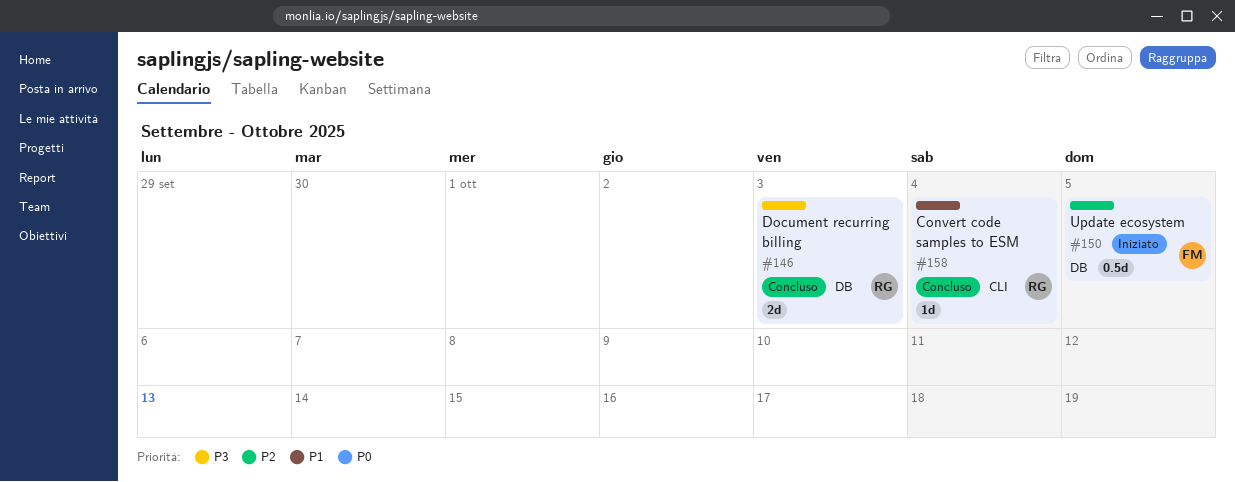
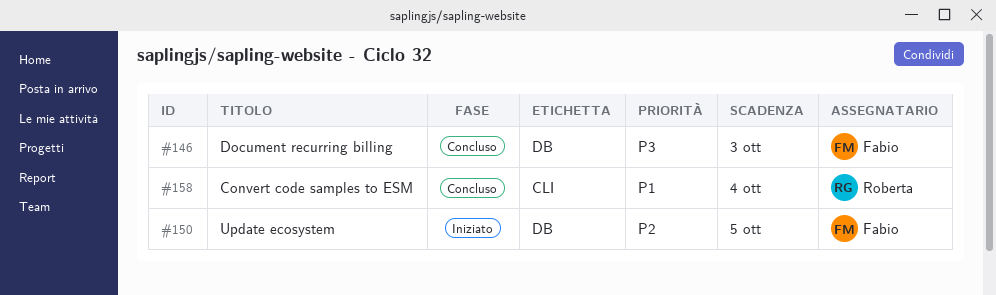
#146, owner: Roberta -> Fabio

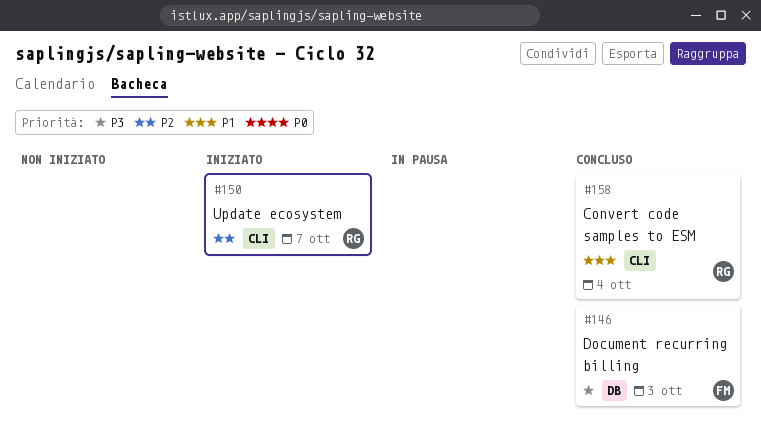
#150, owner: Fabio -> Roberta
#150, label: DB -> CLI
#150, due: Oct 5 -> Oct 7

